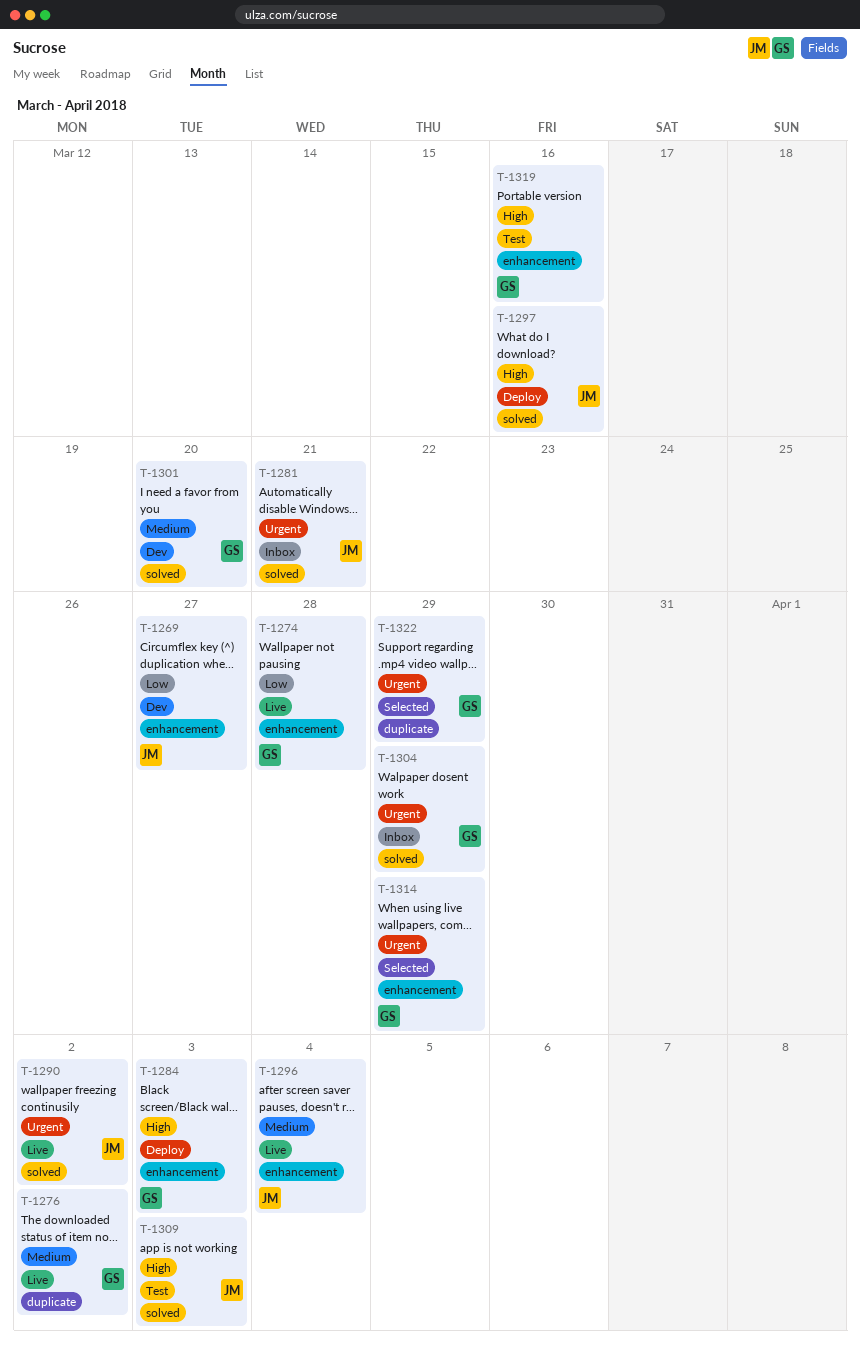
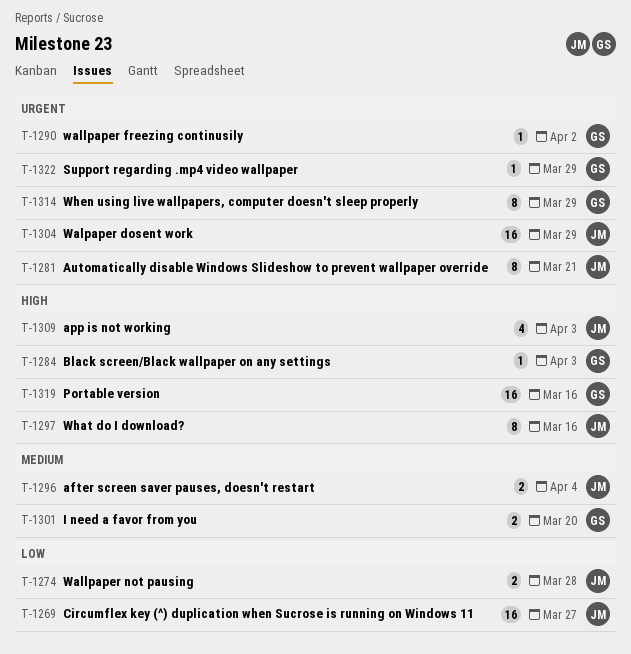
T-1274, owner: GS -> JM
T-1276: present -> none
T-1290, owner: JM -> GS
T-1304, owner: GS -> JM

